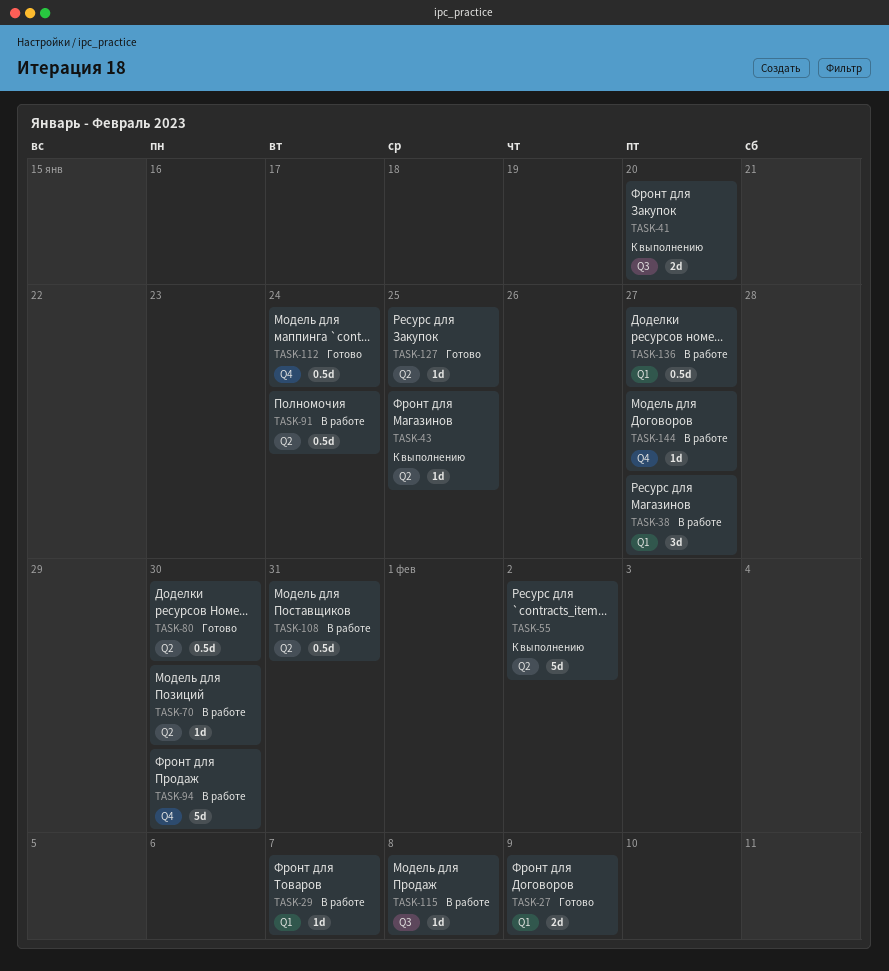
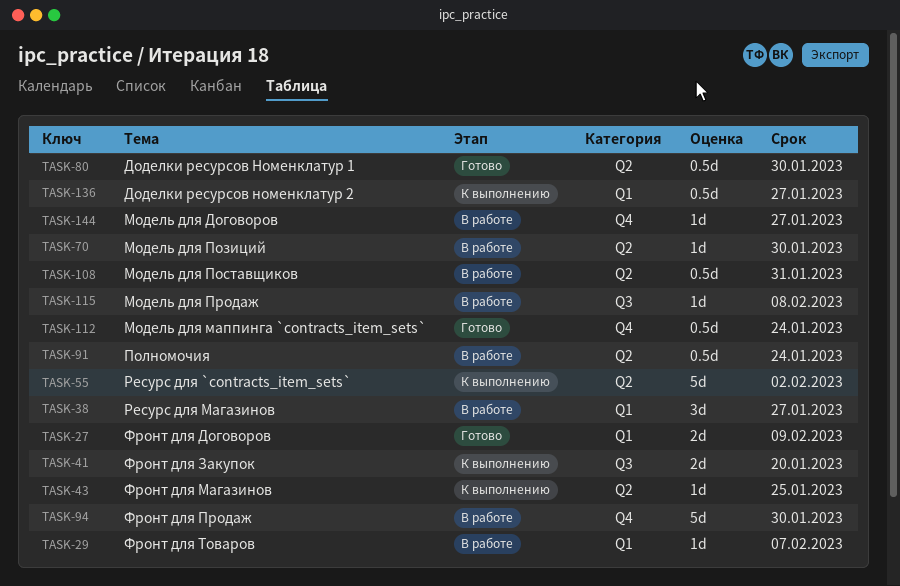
TASK-127: present -> none
TASK-136, status: В работе -> К выполнению

